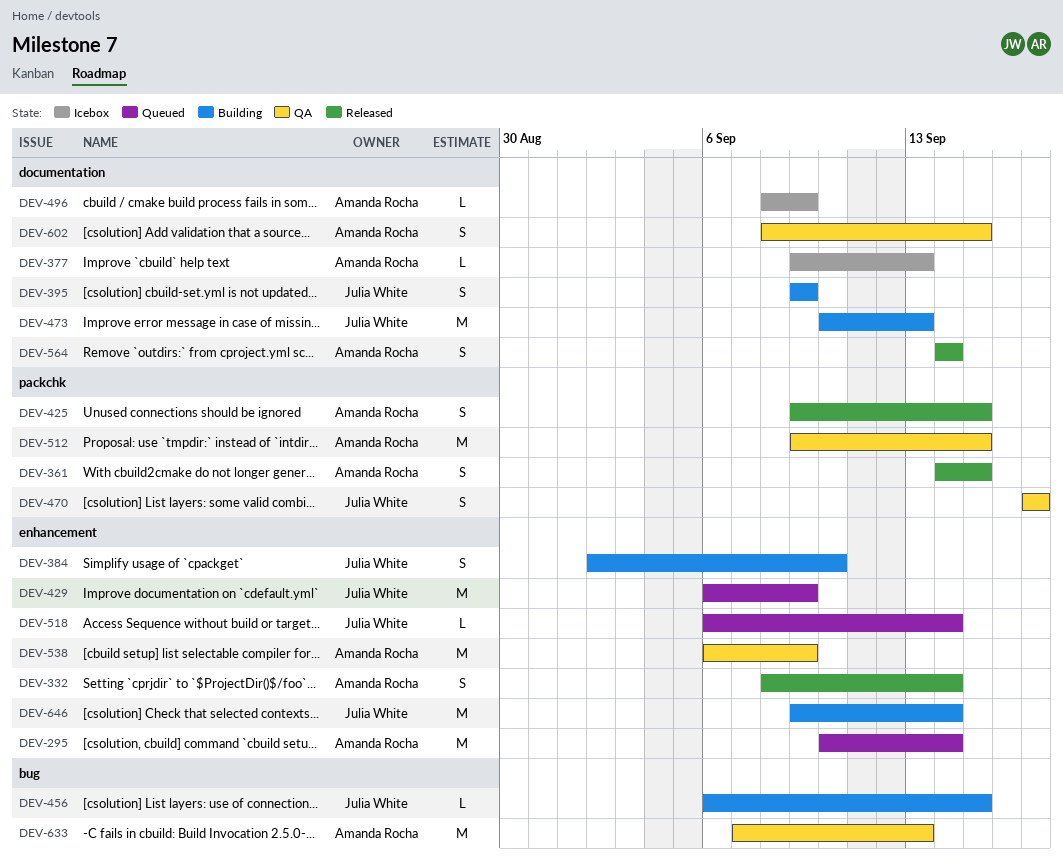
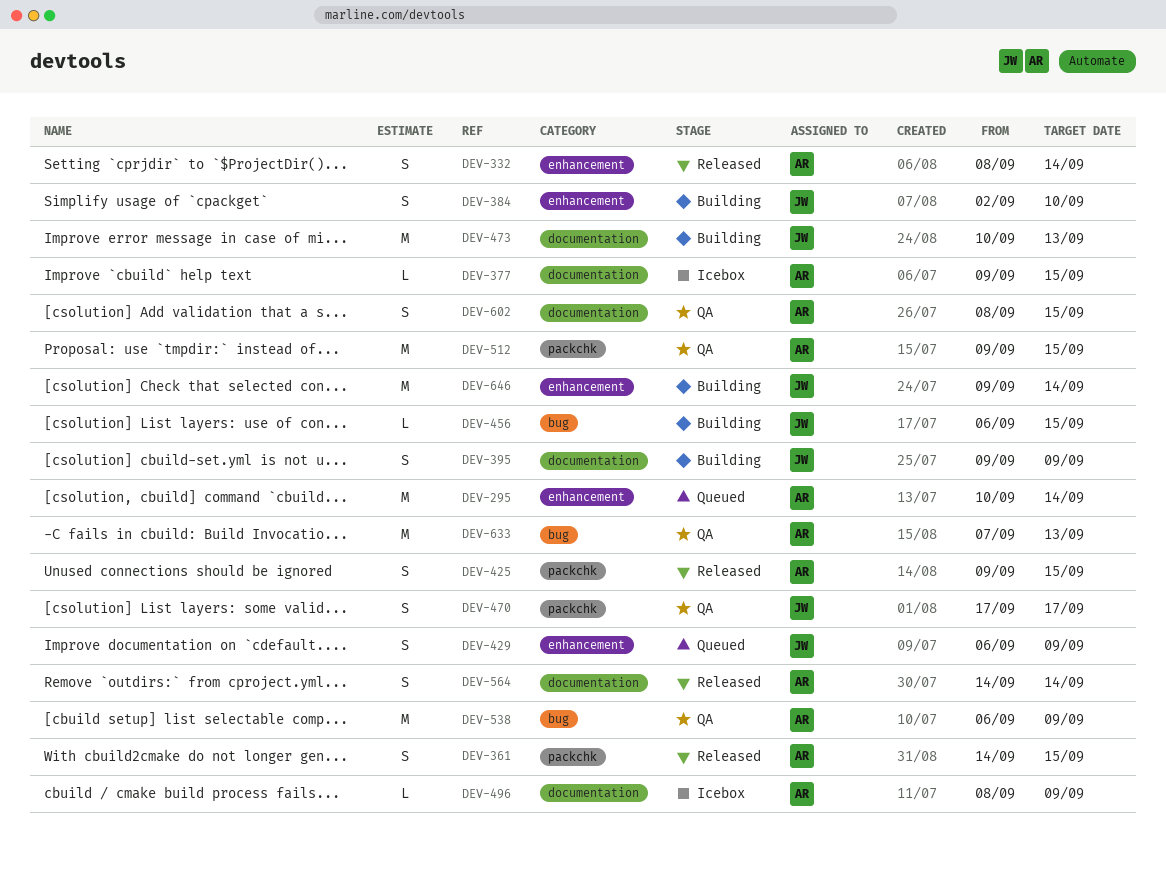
DEV-377, due: Sep 13 -> Sep 15
DEV-429, estimate: M -> S
DEV-518: present -> none
DEV-538, label: enhancement -> bug

